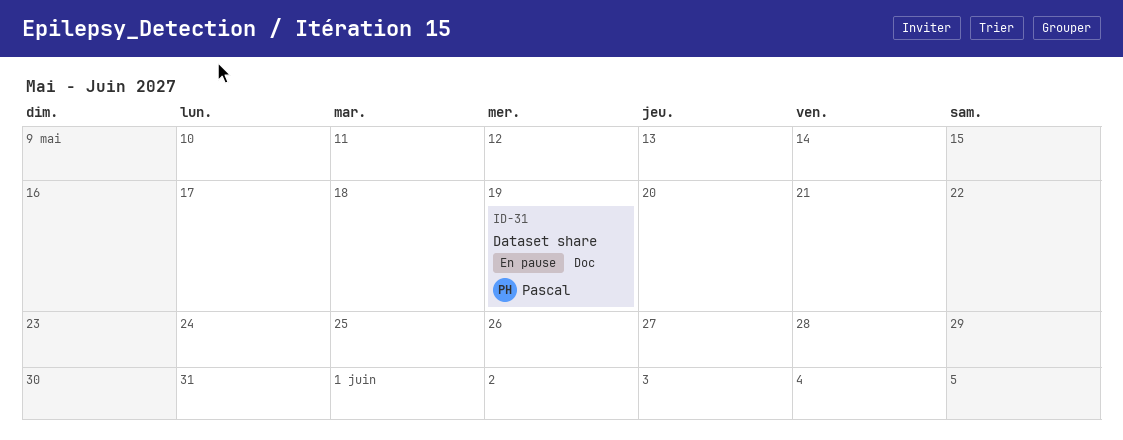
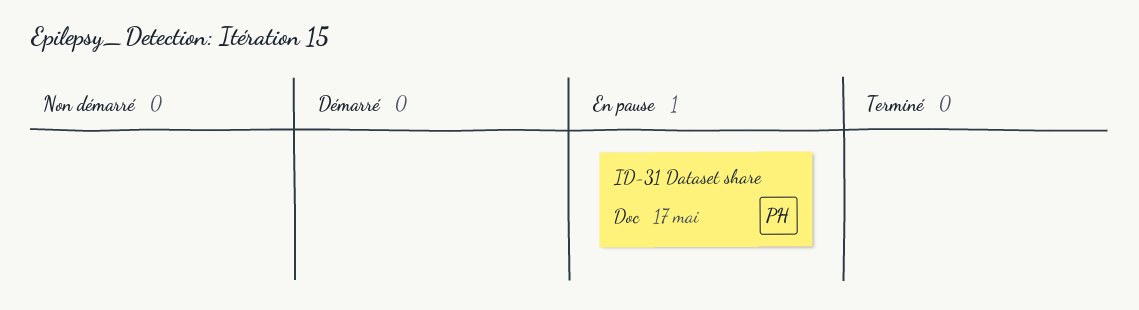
ID-31, due: May 19 -> May 17

